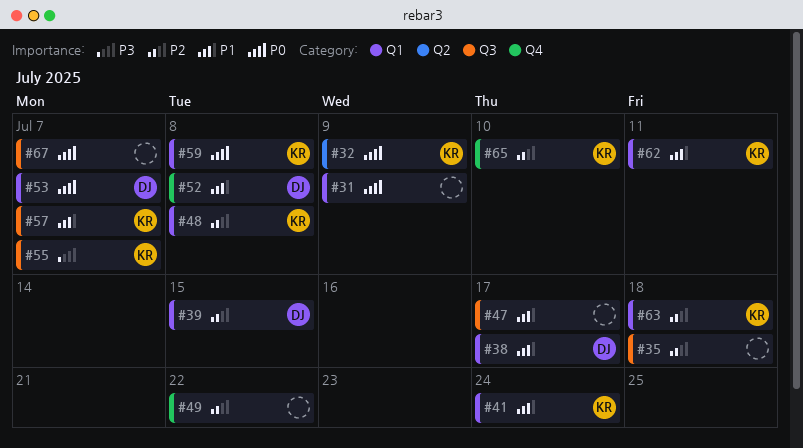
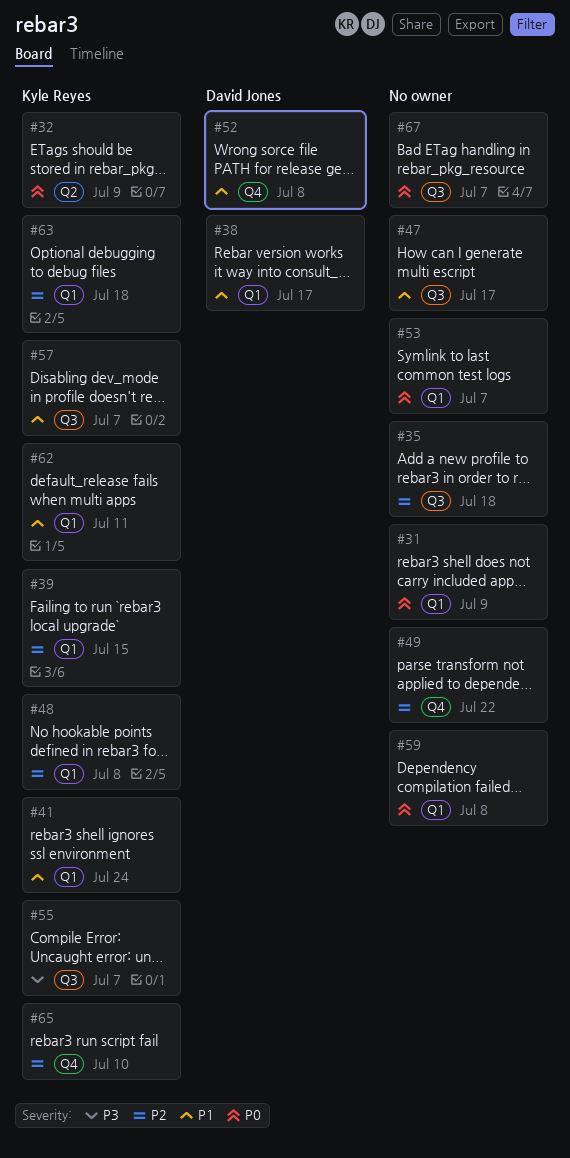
#39, owner: David Jones -> Kyle Reyes
#53, owner: David Jones -> none
#59, owner: Kyle Reyes -> none

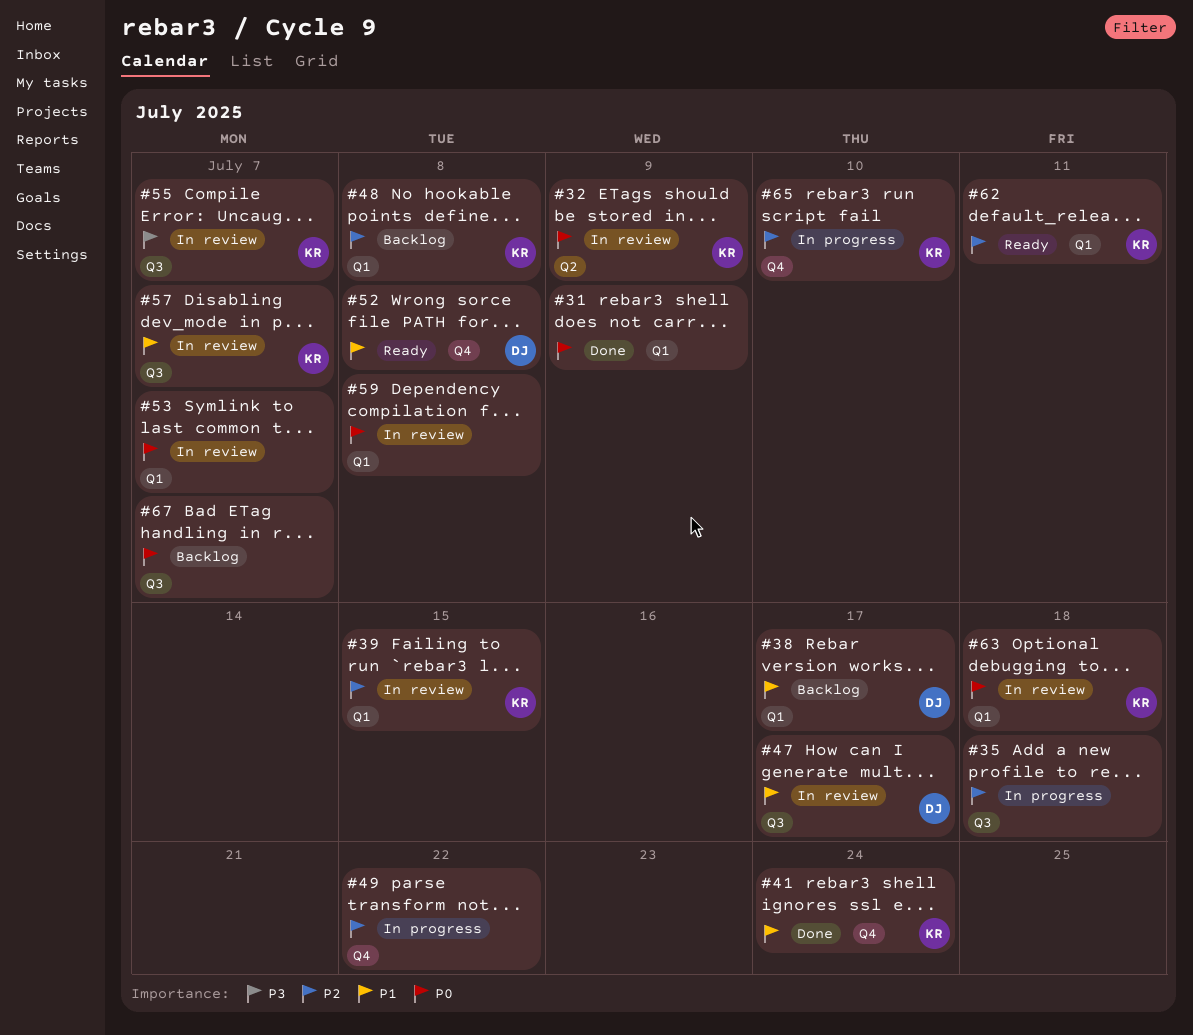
#41, label: Q1 -> Q4
#47, owner: none -> David Jones
#62, priority: P1 -> P2
#63, priority: P2 -> P0

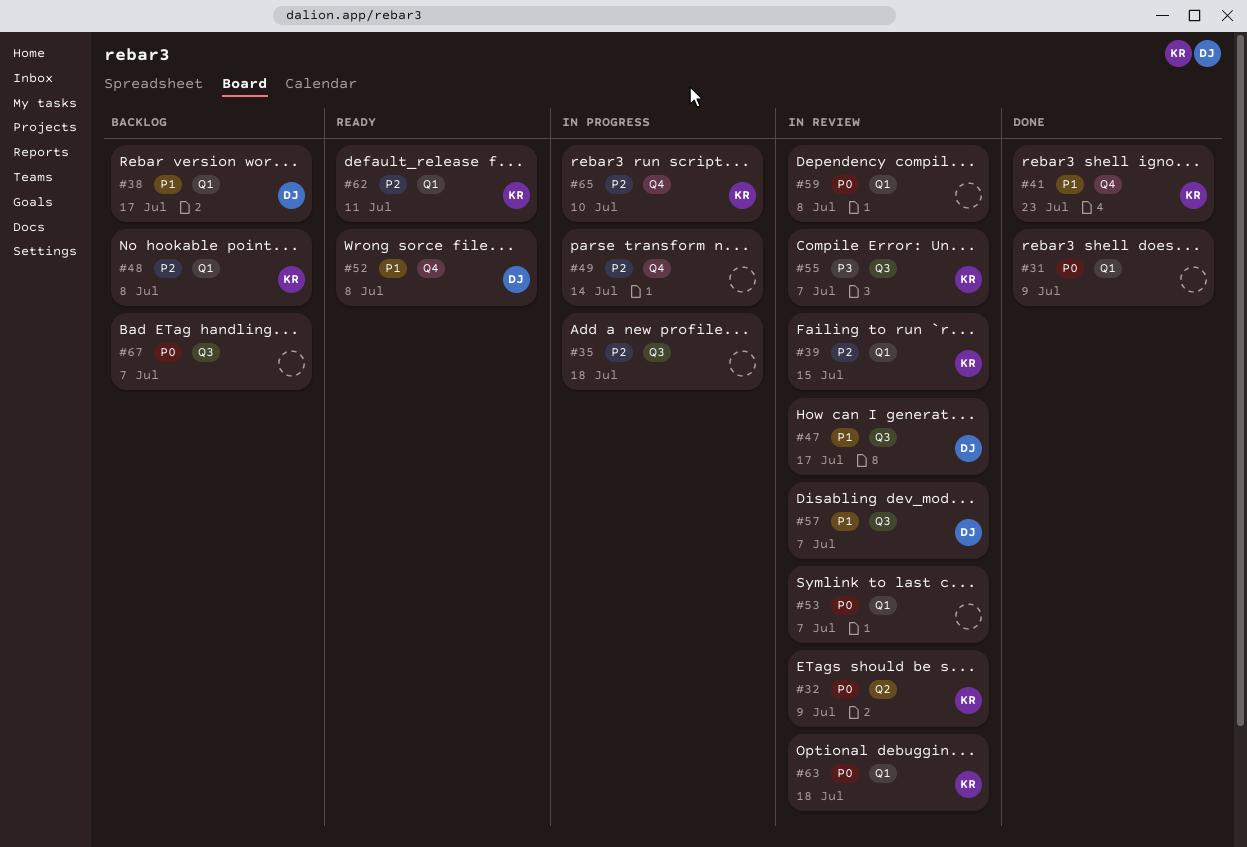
#41, due: Jul 24 -> Jul 23
#49, due: Jul 22 -> Jul 14
#57, owner: KR -> DJ

